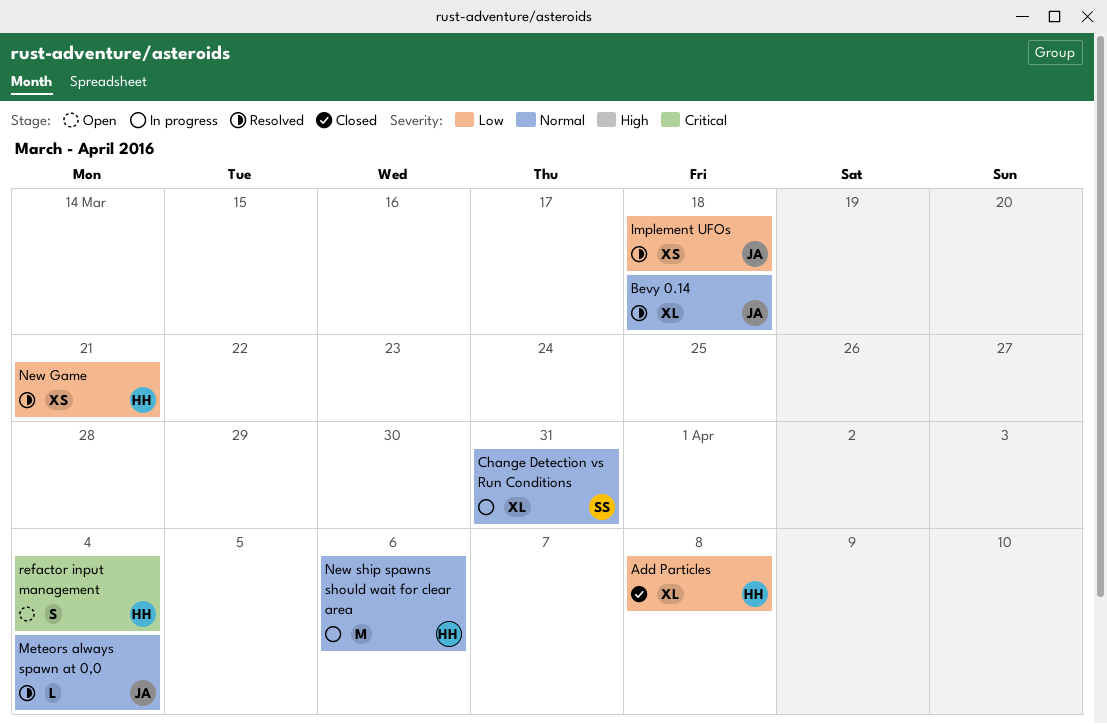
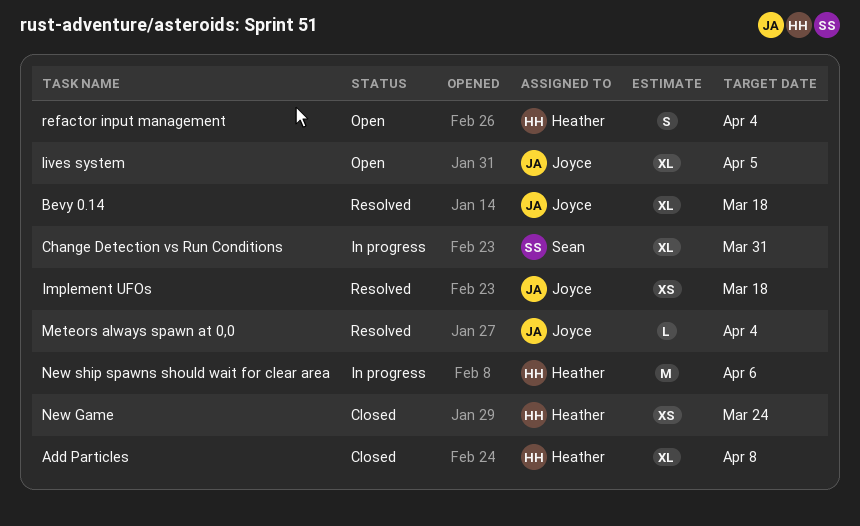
lives system: none -> present
New Game, status: Resolved -> Closed
New Game, due: Mar 21 -> Mar 24

